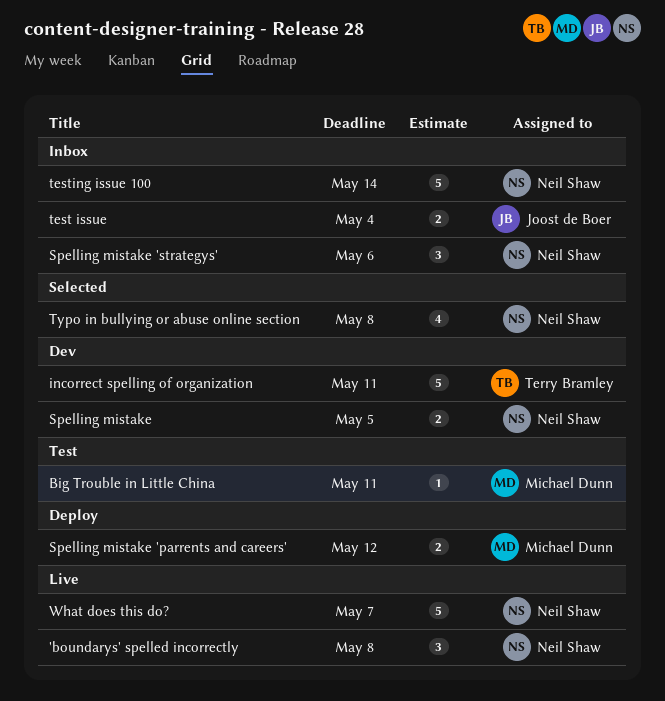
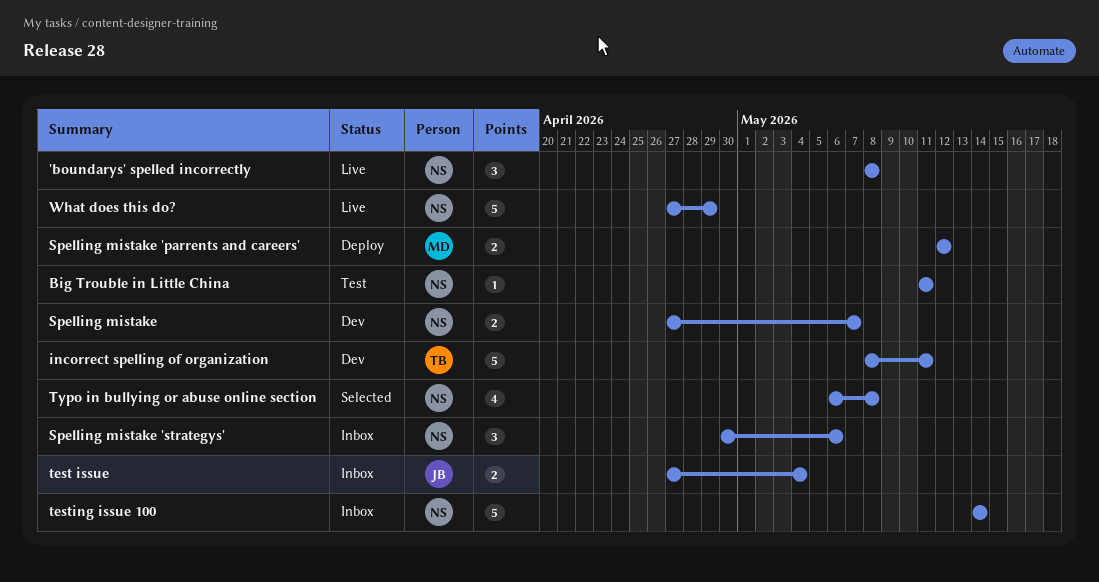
Big Trouble in Little China, owner: Michael Dunn -> Neil Shaw
Spelling mistake, due: May 5 -> May 7
What does this do?, due: May 7 -> Apr 29

